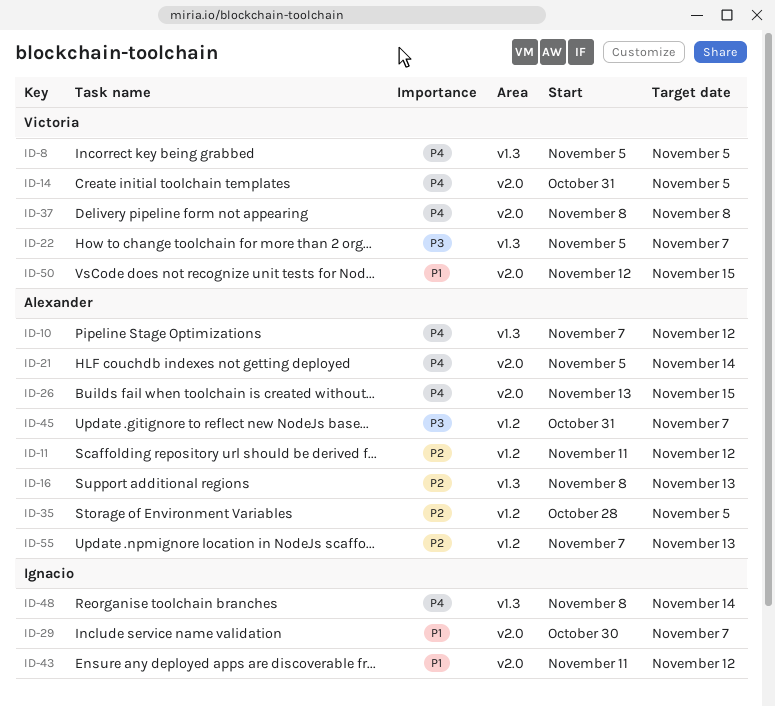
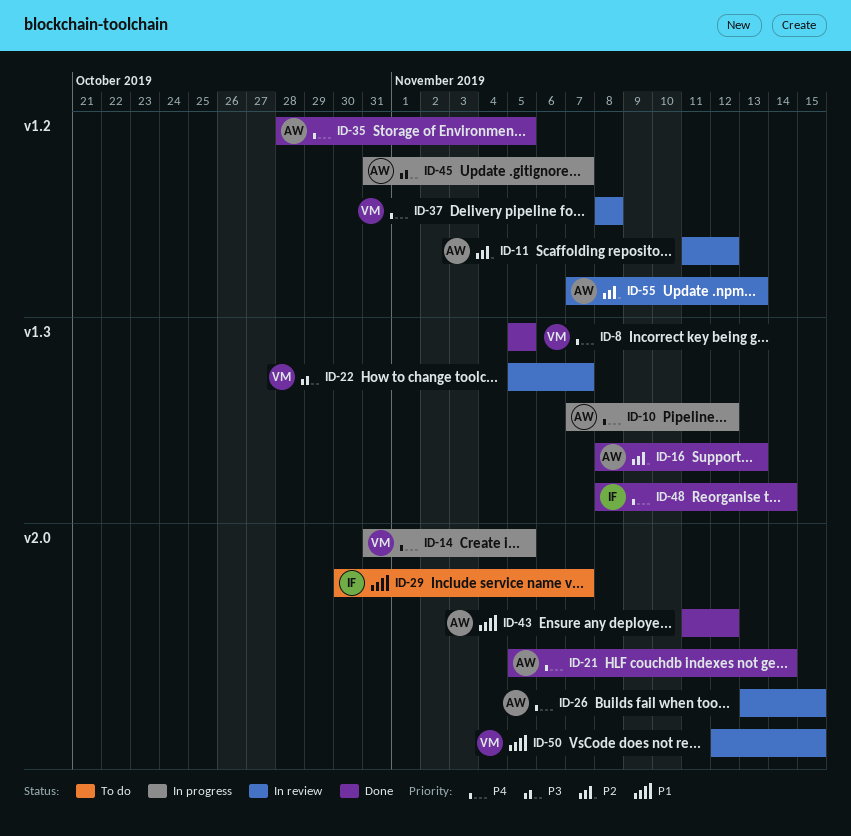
ID-35, priority: P2 -> P4
ID-37, label: v2.0 -> v1.2
ID-43, owner: Ignacio -> Alexander

